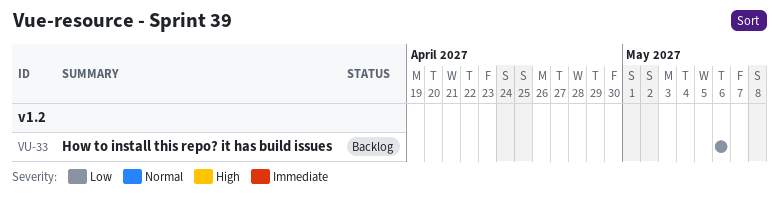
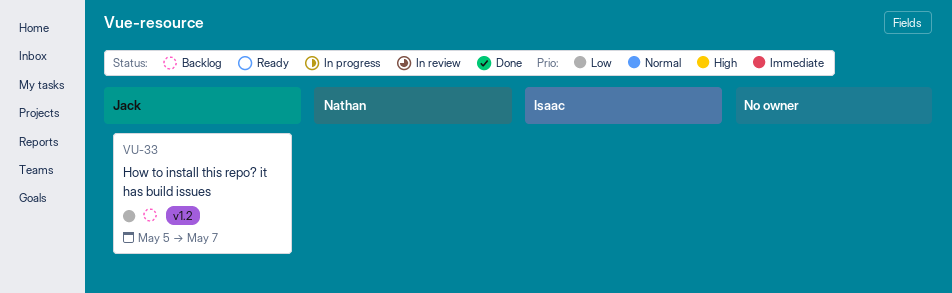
VU-33, start: May 6 -> May 5
VU-33, due: May 6 -> May 7

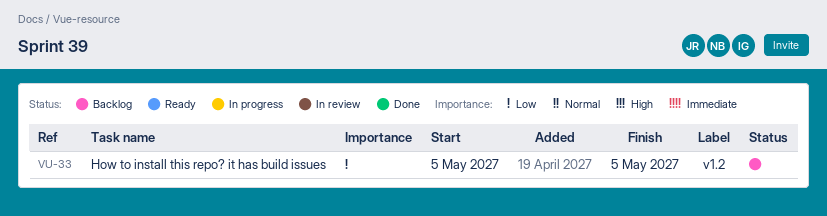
VU-33, due: May 7 -> May 5

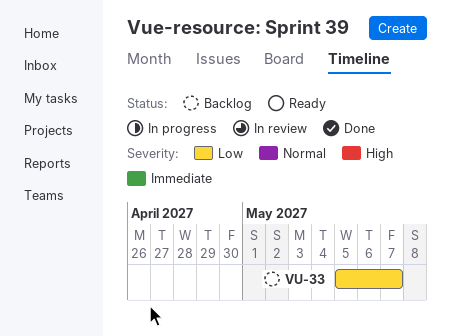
VU-33, due: May 5 -> May 7

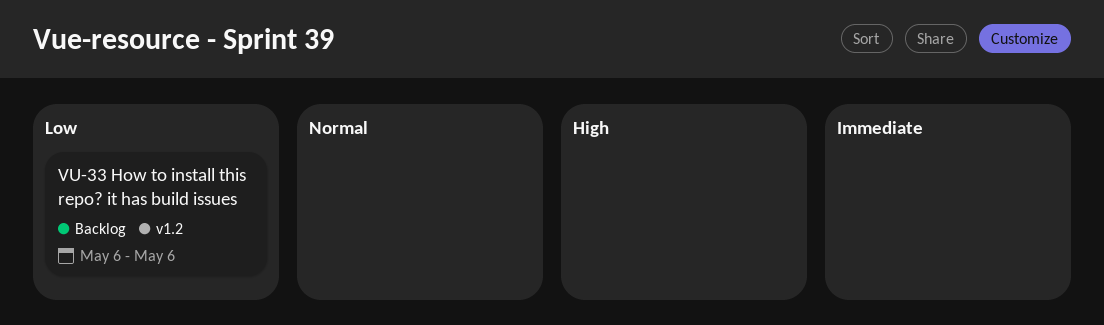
VU-33, start: May 5 -> May 6
VU-33, due: May 7 -> May 6

